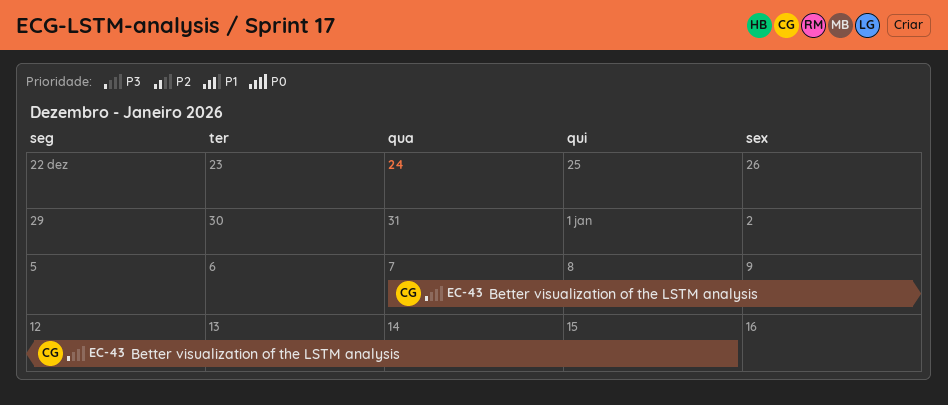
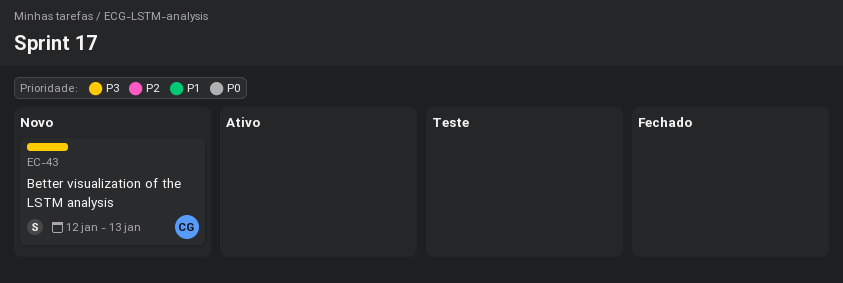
EC-43, start: Jan 7 -> Jan 12
EC-43, due: Jan 15 -> Jan 13

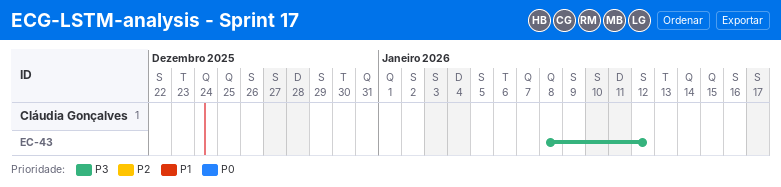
EC-43, start: Jan 12 -> Jan 8
EC-43, due: Jan 13 -> Jan 12

